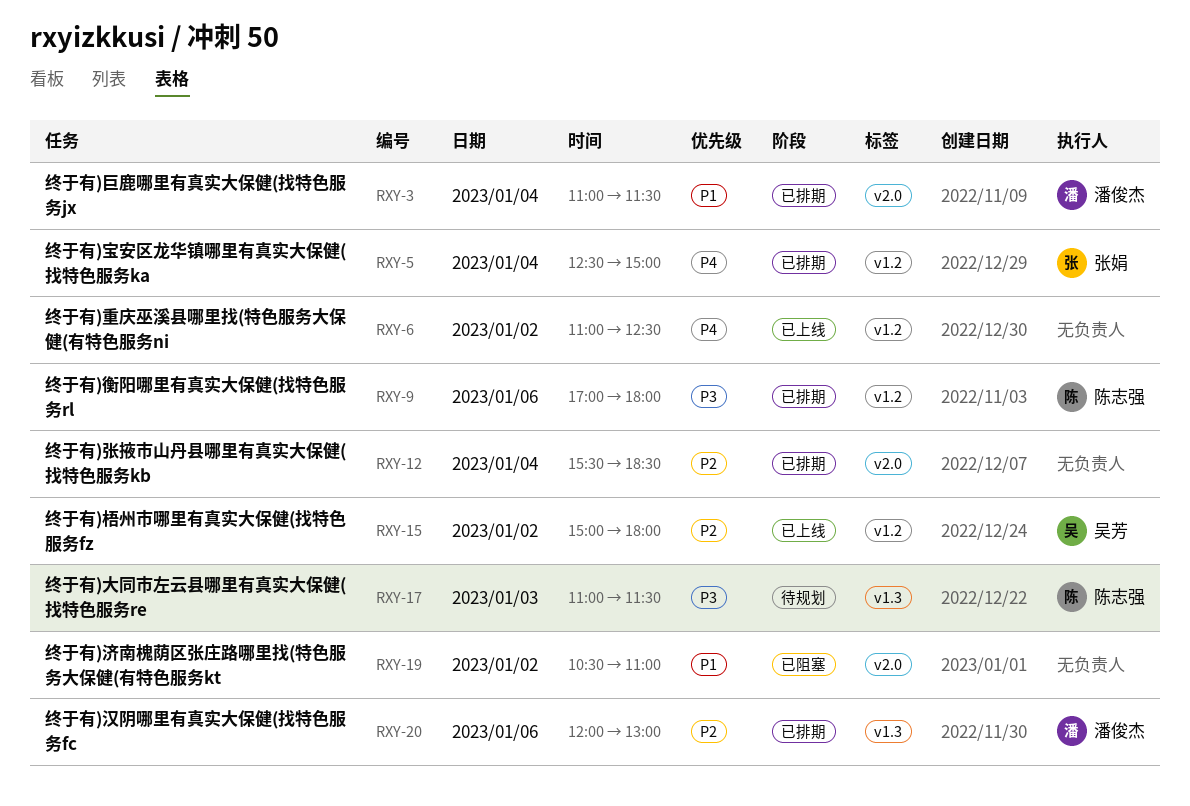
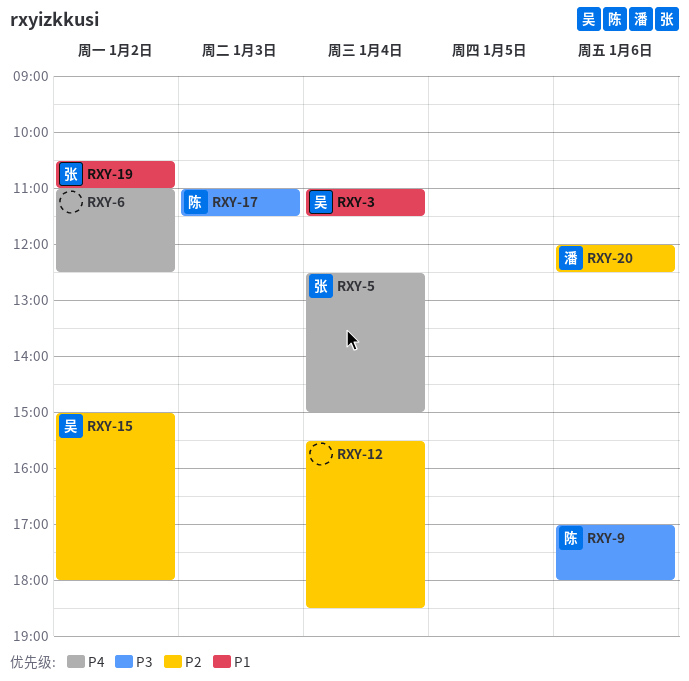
RXY-3, owner: 潘俊杰 -> 吴芳
RXY-19, owner: none -> 张娟
RXY-20, ends: 13:00 -> 12:30

